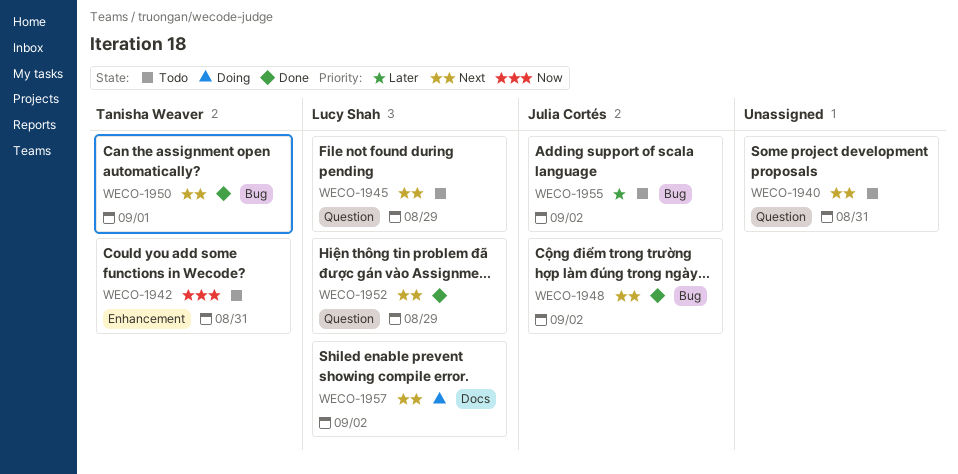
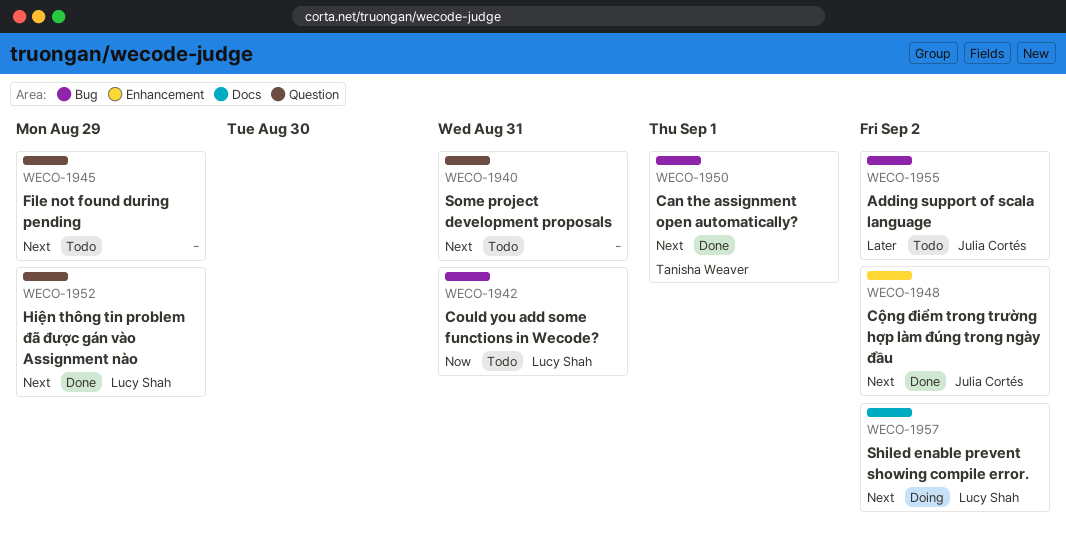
WECO-1942, owner: Tanisha Weaver -> Lucy Shah
WECO-1942, label: Enhancement -> Bug
WECO-1945, owner: Lucy Shah -> none
WECO-1948, label: Bug -> Enhancement

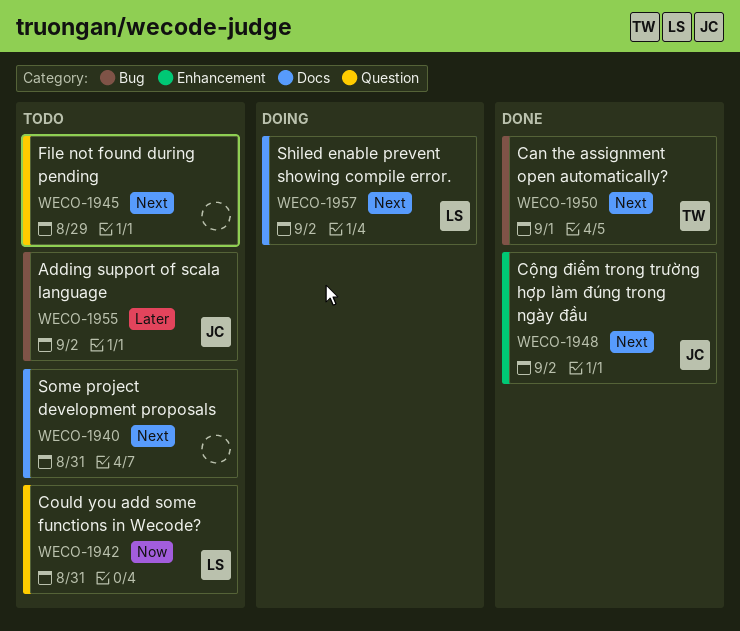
WECO-1940, label: Question -> Docs
WECO-1942, label: Bug -> Question
WECO-1952: present -> none

